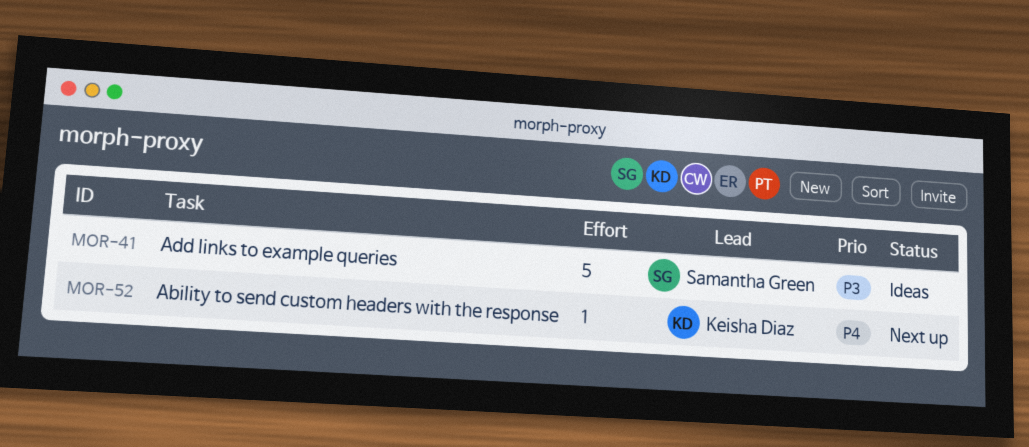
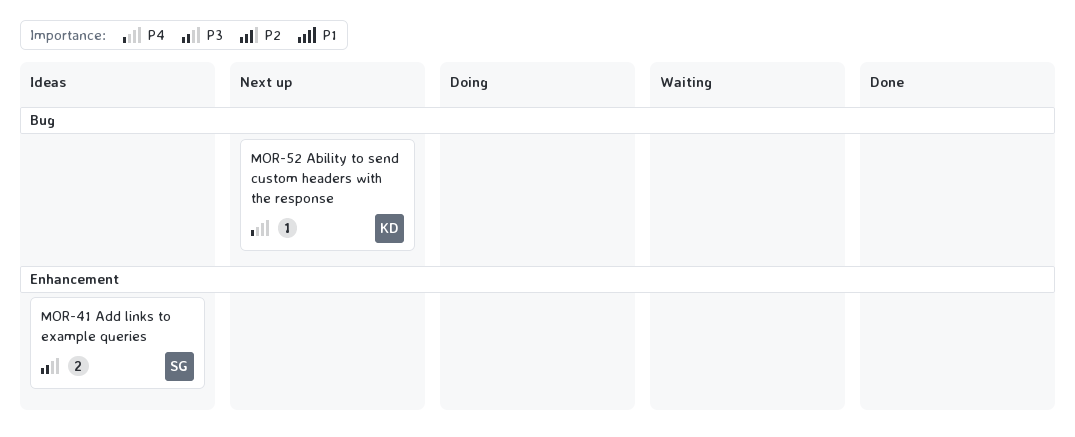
MOR-41, estimate: 5 -> 2

